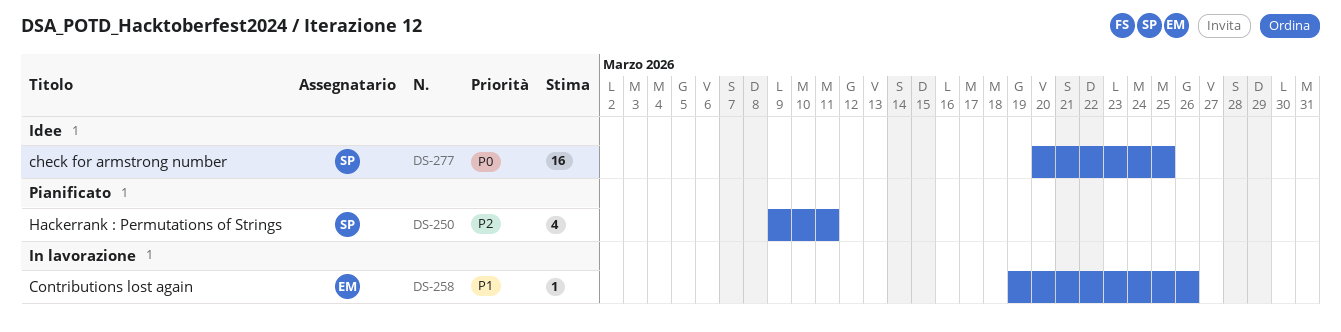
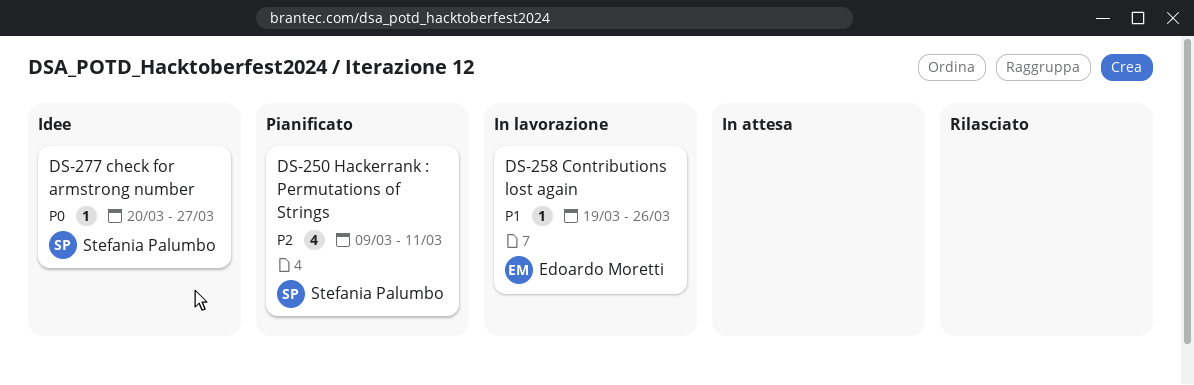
DS-277, estimate: 16 -> 1
DS-277, due: Mar 25 -> Mar 27

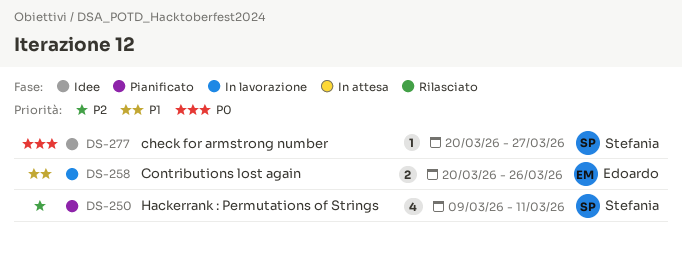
DS-258, estimate: 1 -> 2
DS-258, start: Mar 19 -> Mar 20

